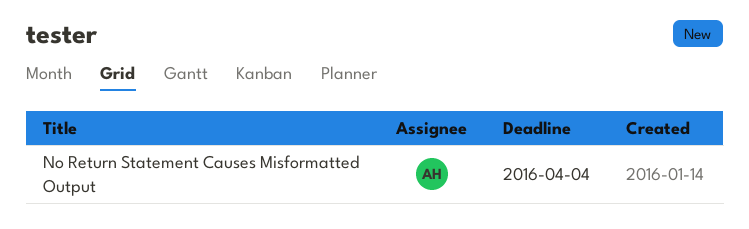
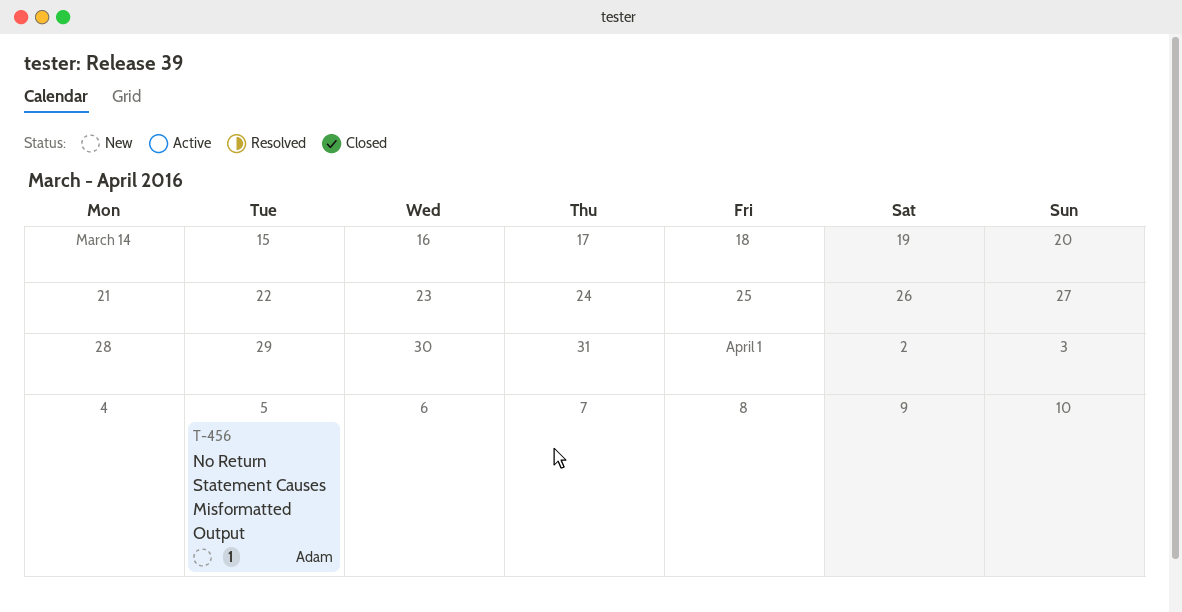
No Return Statement Causes Misformatted Output, due: Apr 4 -> Apr 5

